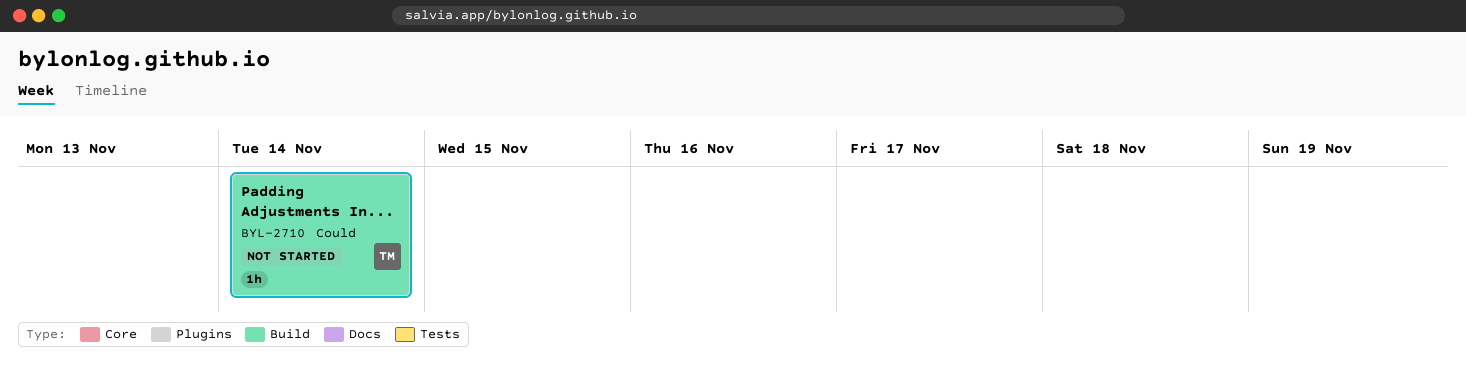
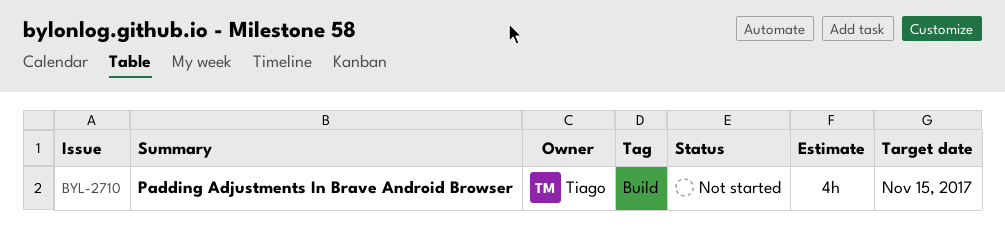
BYL-2710, estimate: 1h -> 4h
BYL-2710, due: Nov 14 -> Nov 15

